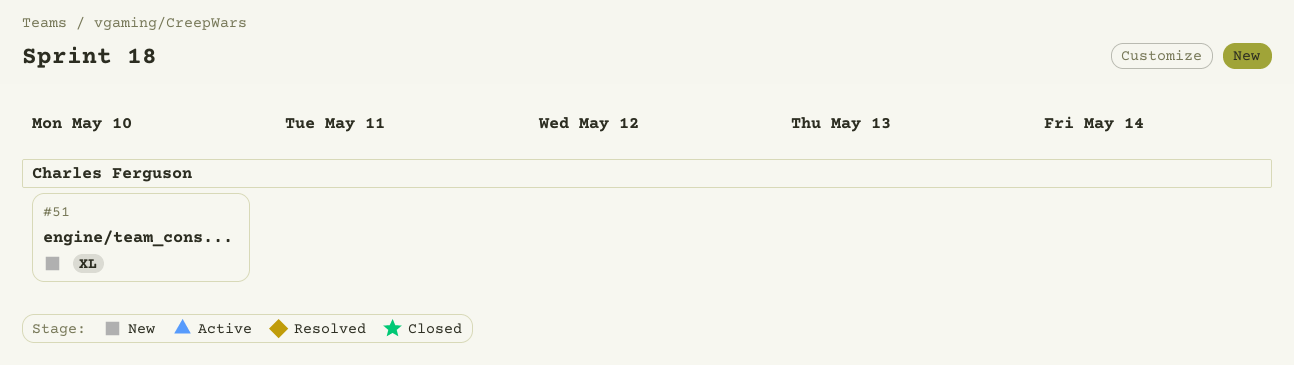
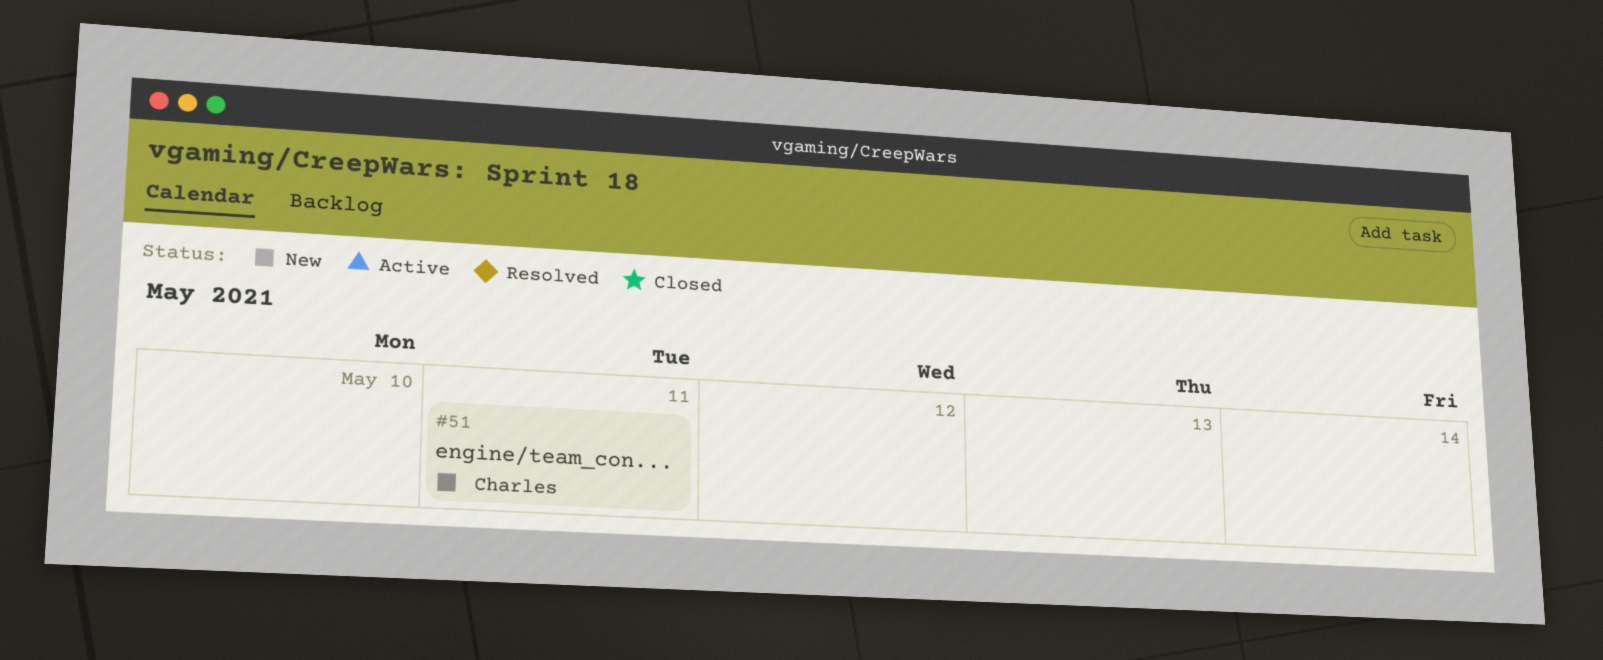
#51, due: May 10 -> May 11

